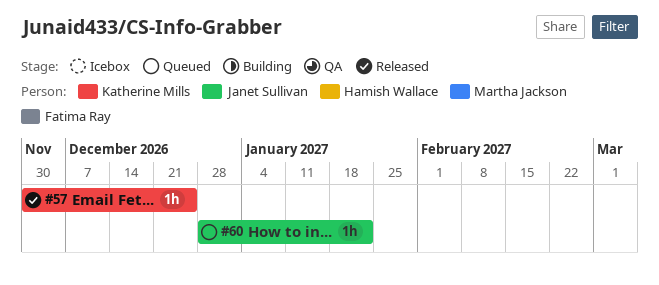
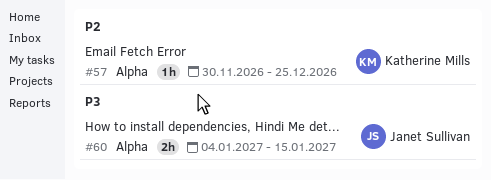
#60, estimate: 1h -> 2h
#60, start: Dec 28 -> Jan 4
#60, due: Jan 22 -> Jan 15

